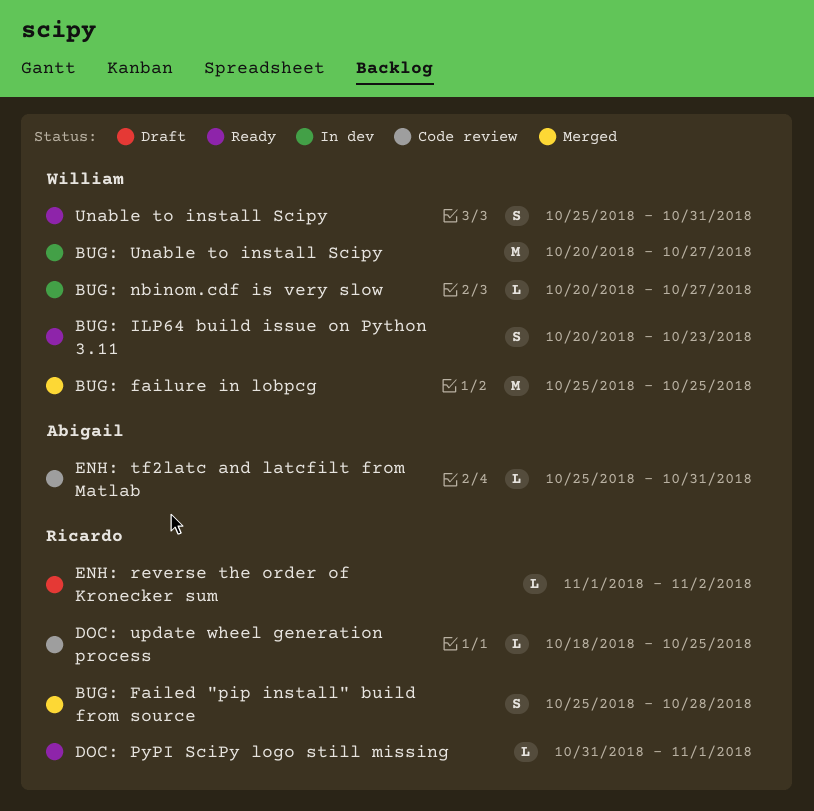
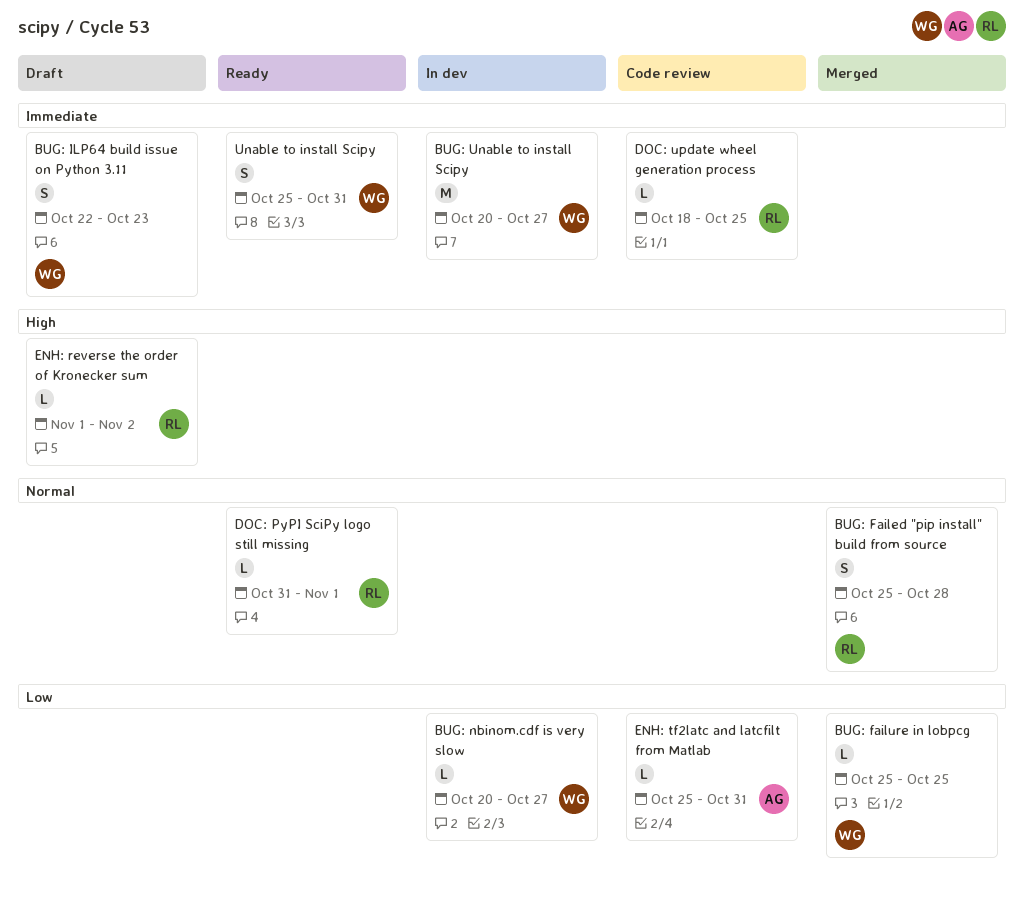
BUG: failure in lobpcg, estimate: M -> L
BUG: ILP64 build issue on Python 3.11, status: Ready -> Draft
BUG: ILP64 build issue on Python 3.11, start: Oct 20 -> Oct 22

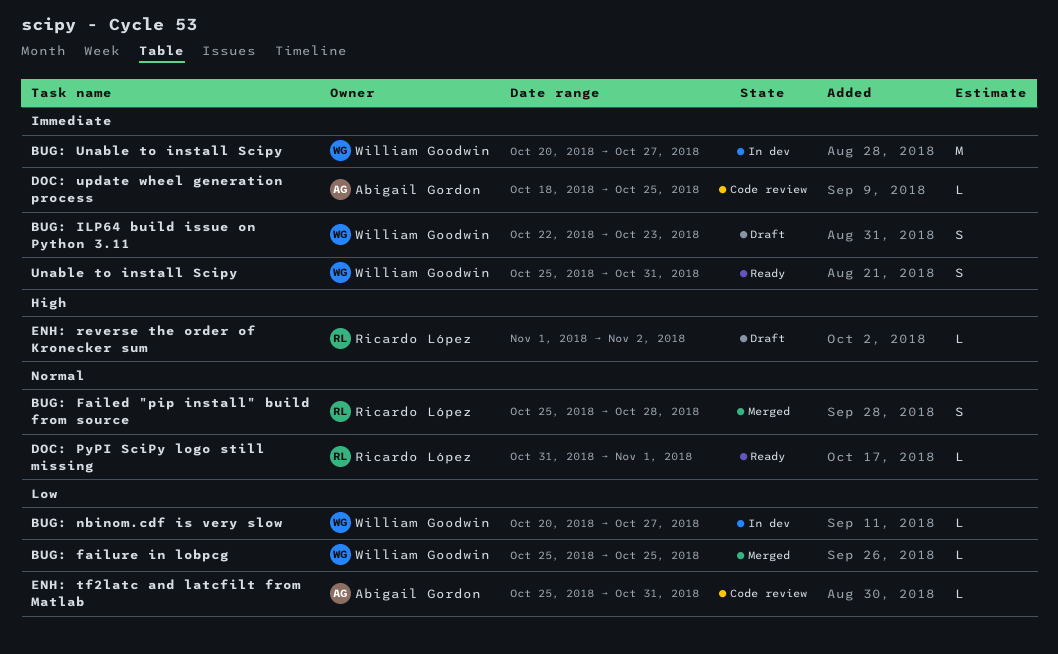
DOC: update wheel generation process, owner: Ricardo López -> Abigail Gordon

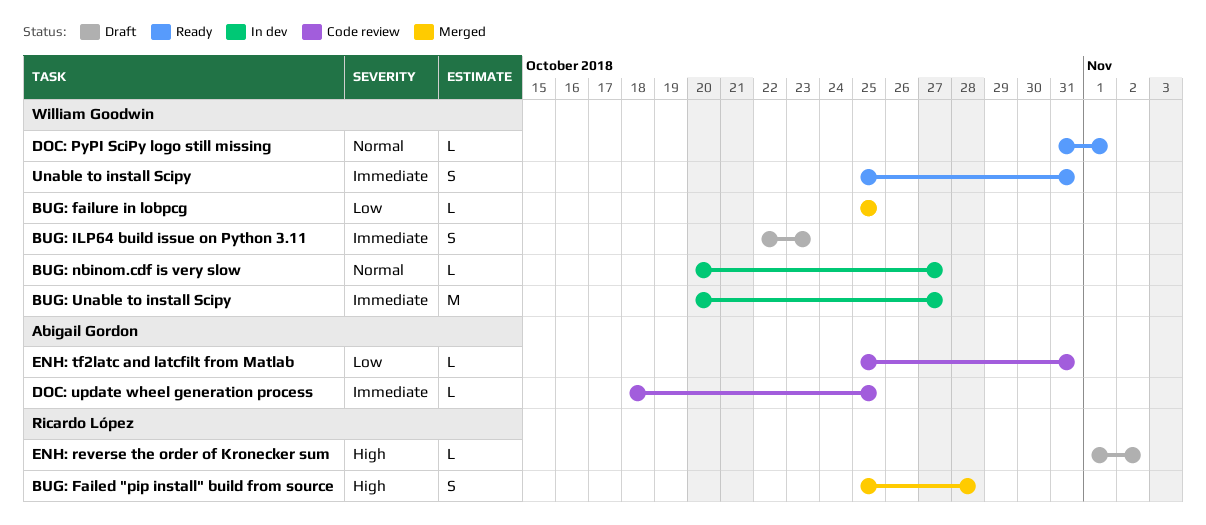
BUG: Failed "pip install" build from source, priority: Normal -> High
BUG: nbinom.cdf is very slow, priority: Low -> Normal
DOC: PyPI SciPy logo still missing, owner: Ricardo López -> William Goodwin

